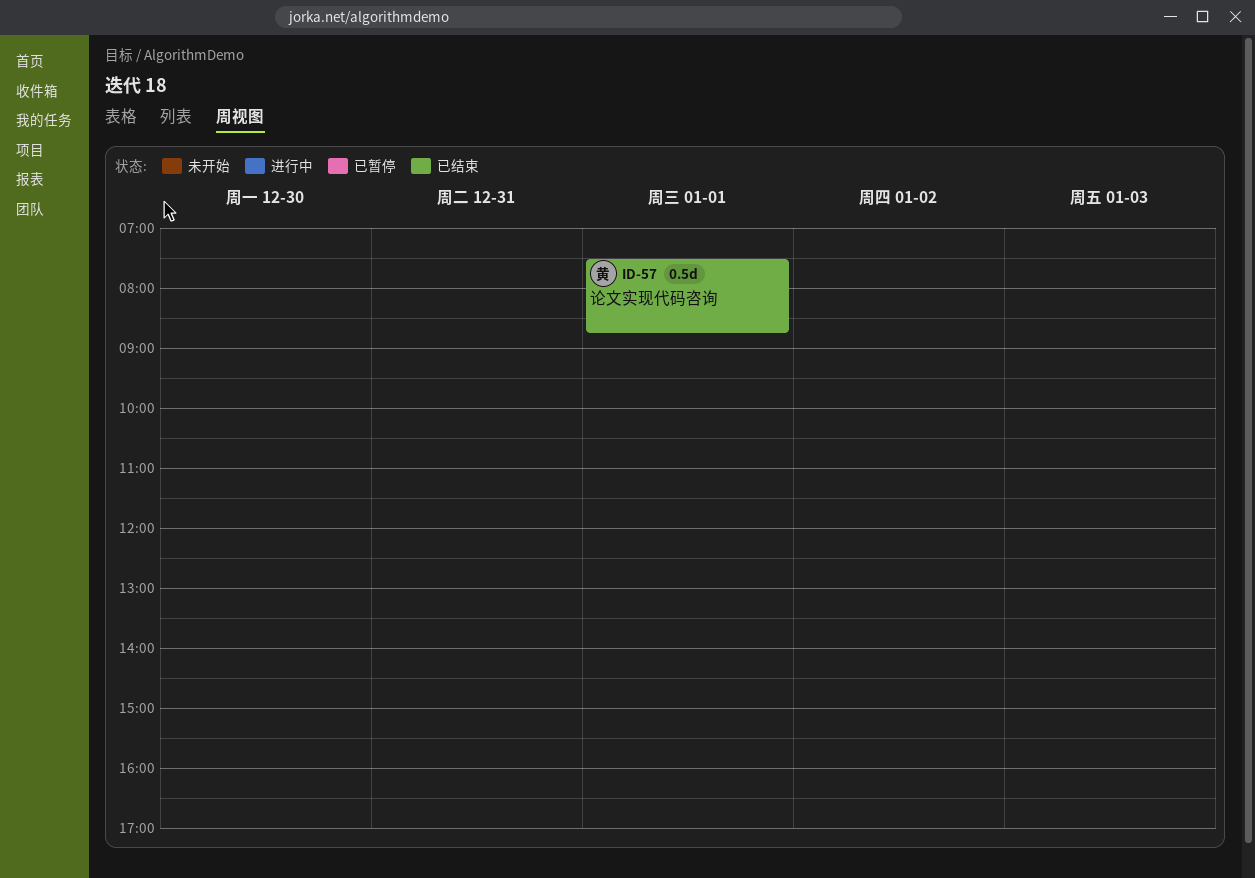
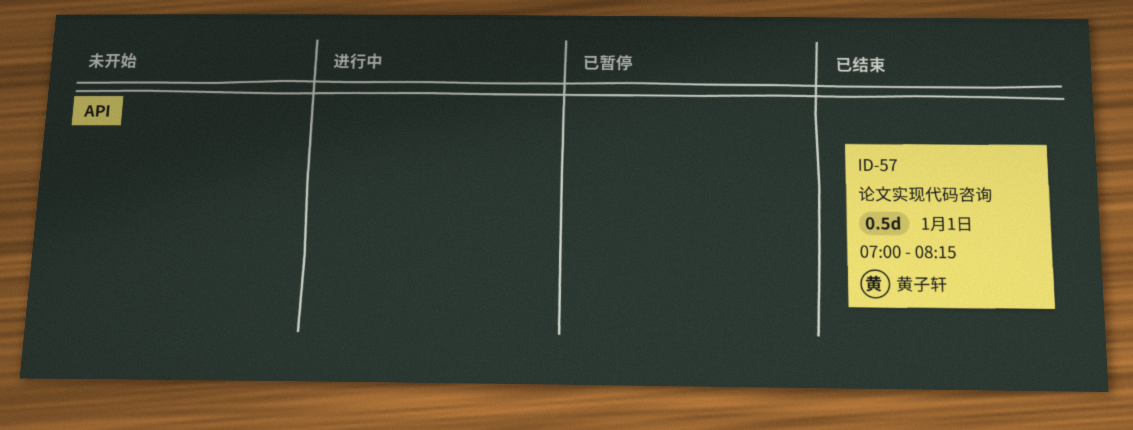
ID-57, begins: 07:30 -> 07:00
ID-57, ends: 08:45 -> 08:15

